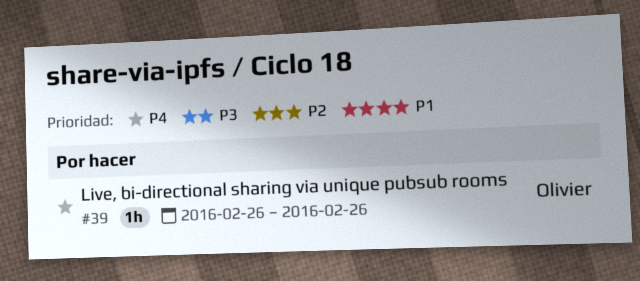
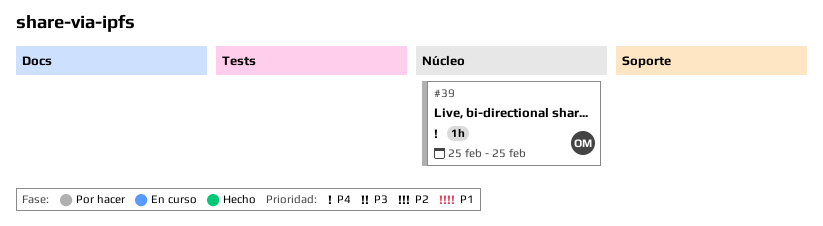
#39, start: Feb 26 -> Feb 25
#39, due: Feb 26 -> Feb 25

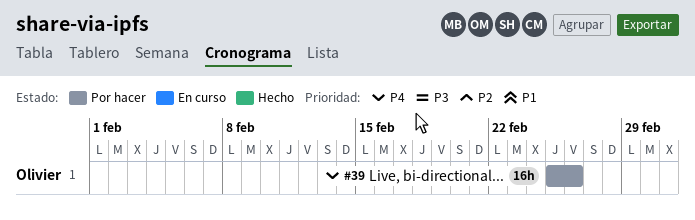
#39, estimate: 1h -> 16h
#39, due: Feb 25 -> Feb 26

